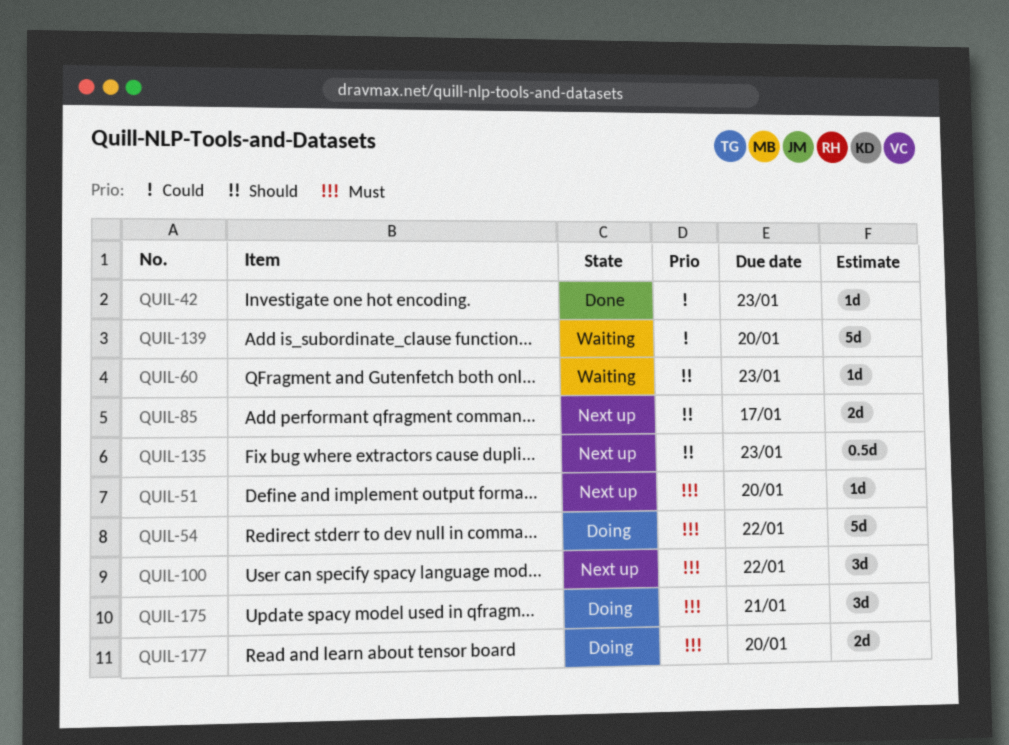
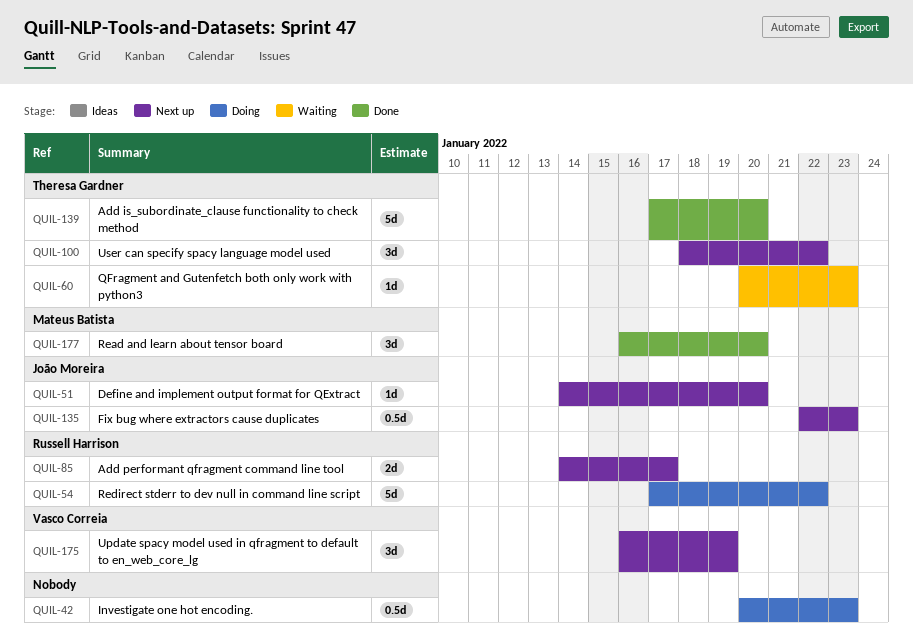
QUIL-42, status: Done -> Doing
QUIL-42, estimate: 1d -> 0.5d
QUIL-139, status: Waiting -> Done
QUIL-175, status: Doing -> Next up
QUIL-175, due: Jan 21 -> Jan 19
QUIL-177, status: Doing -> Done
QUIL-177, estimate: 2d -> 3d

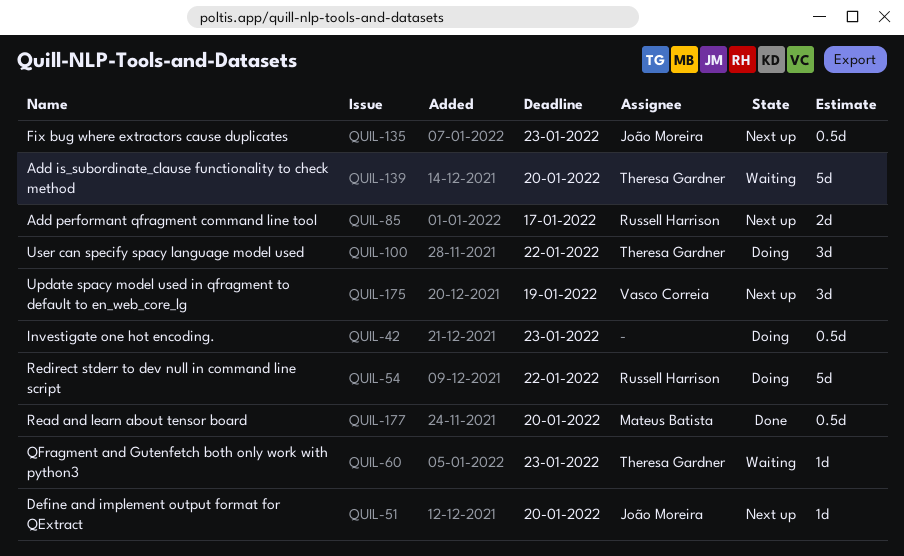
QUIL-100, status: Next up -> Doing
QUIL-139, status: Done -> Waiting
QUIL-177, estimate: 3d -> 0.5d

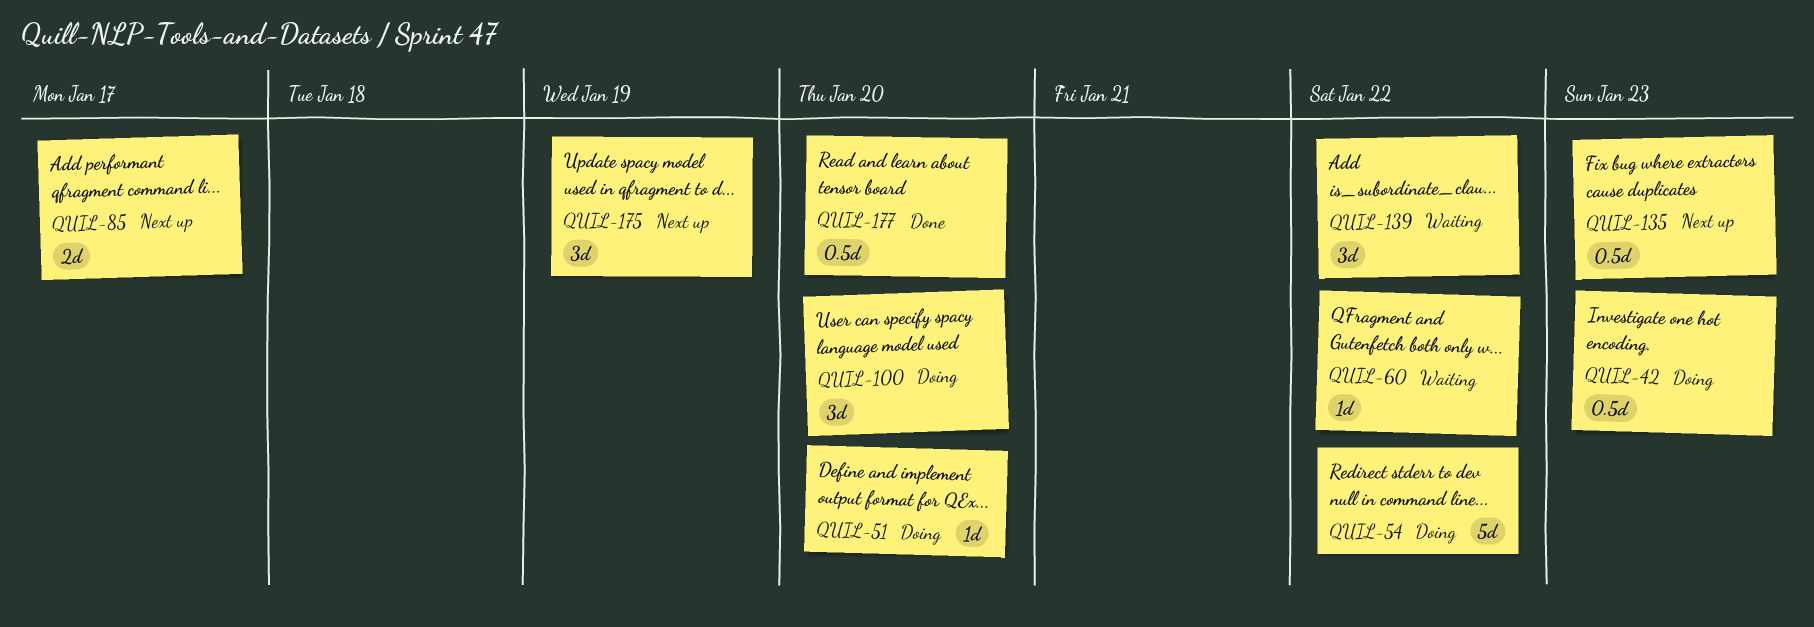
QUIL-51, status: Next up -> Doing
QUIL-60, due: Jan 23 -> Jan 22
QUIL-100, due: Jan 22 -> Jan 20
QUIL-139, estimate: 5d -> 3d
QUIL-139, due: Jan 20 -> Jan 22

